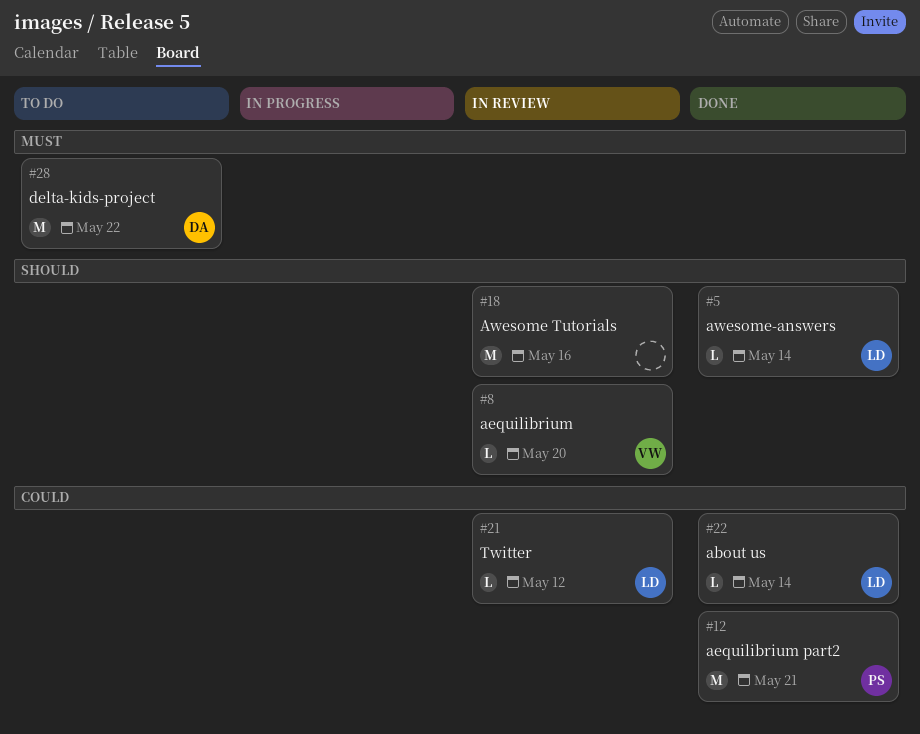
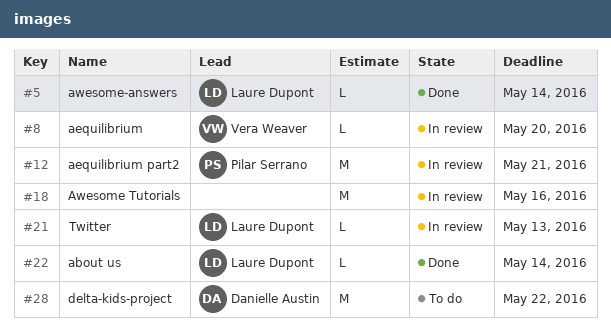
#12, status: Done -> In review
#21, due: May 12 -> May 13

